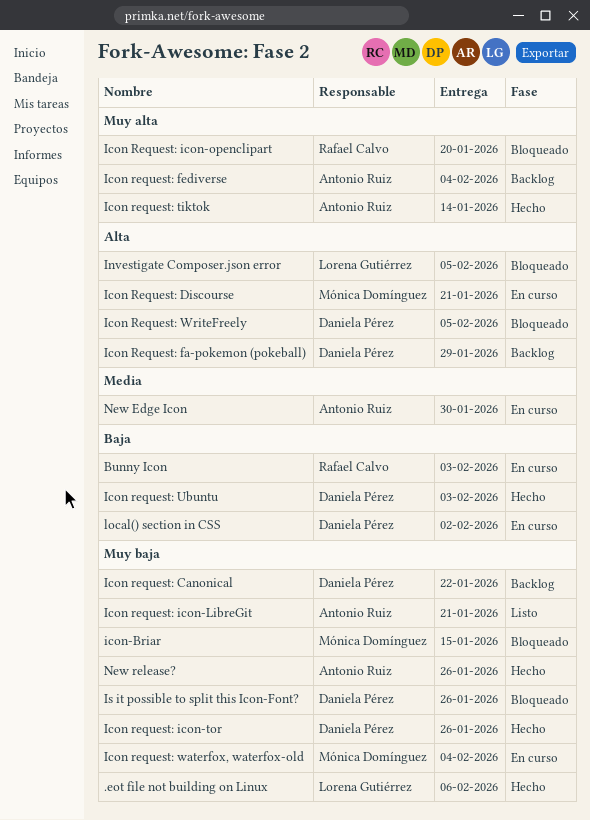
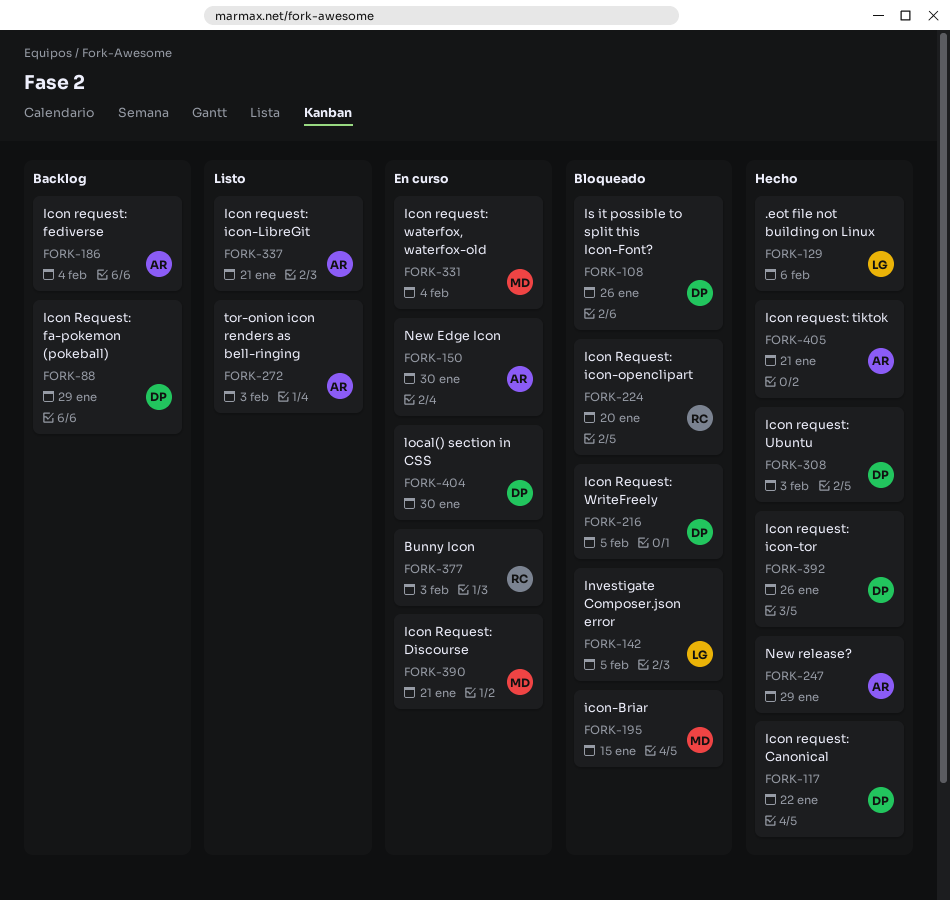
Icon request: Canonical, status: Backlog -> Hecho
Icon request: tiktok, due: Jan 14 -> Jan 21
local() section in CSS, due: Feb 2 -> Jan 30
New release?, due: Jan 26 -> Jan 29
tor-onion icon renders as bell-ringing: none -> present

